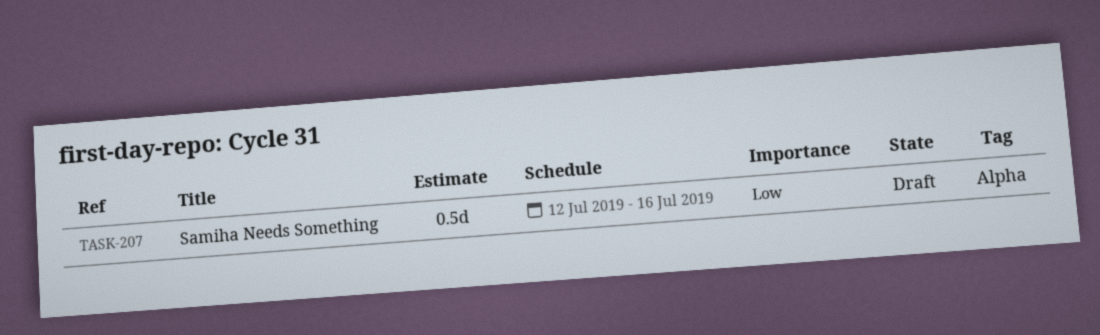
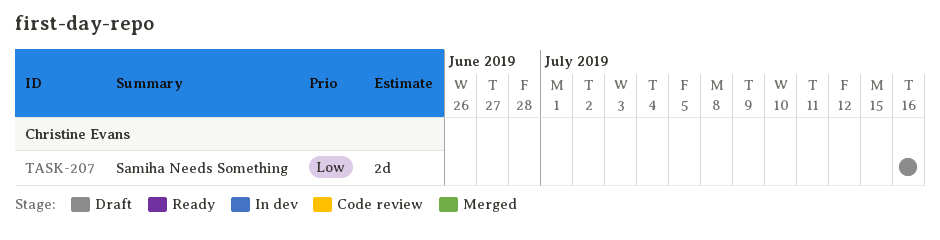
TASK-207, estimate: 0.5d -> 2d
TASK-207, start: Jul 12 -> Jul 16

